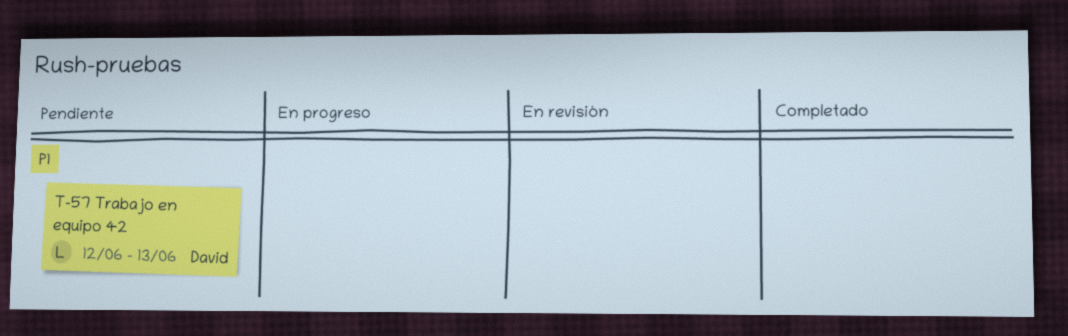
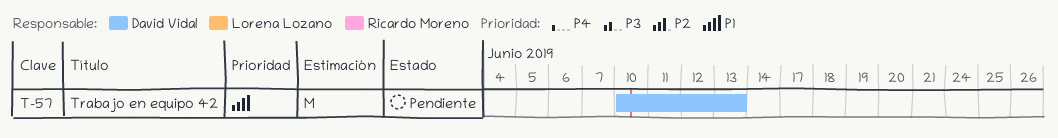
T-57, estimate: L -> M
T-57, start: Jun 12 -> Jun 10

